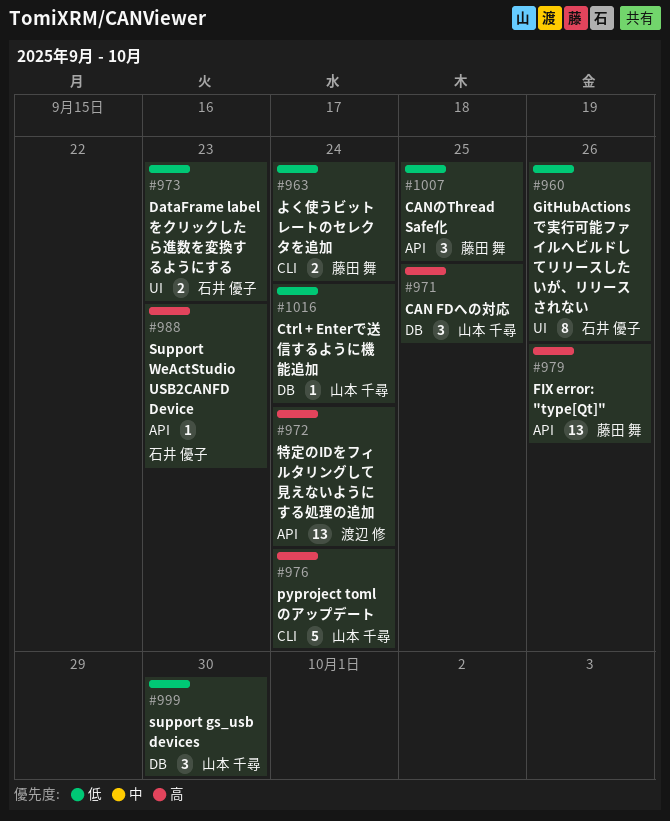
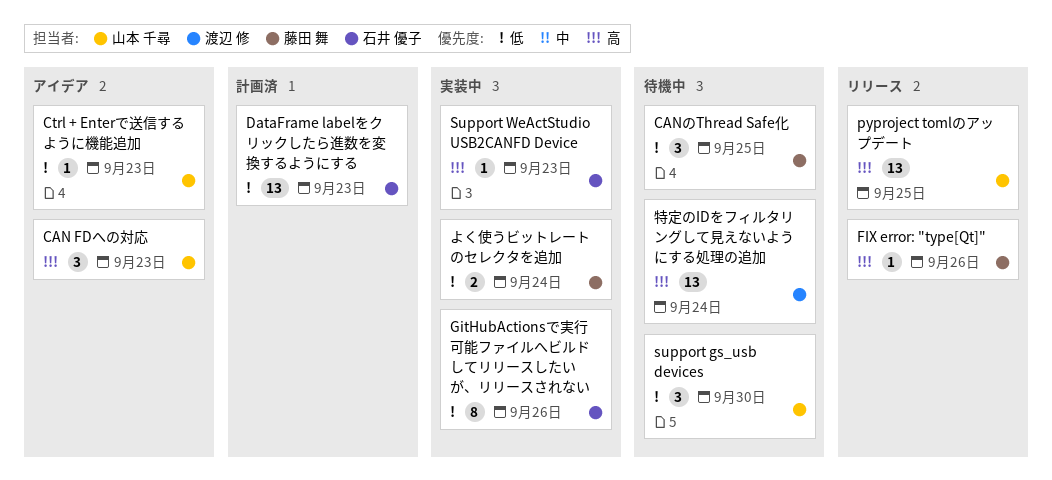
CAN FDへの対応, due: Sep 25 -> Sep 23
Ctrl + Enterで送信するように機能追加, due: Sep 24 -> Sep 23
DataFrame labelをクリックしたら進数を変換するようにする, estimate: 2 -> 13
FIX error: "type[Qt]", estimate: 13 -> 1
pyproject tomlのアップデート, estimate: 5 -> 13
pyproject tomlのアップデート, due: Sep 24 -> Sep 25

